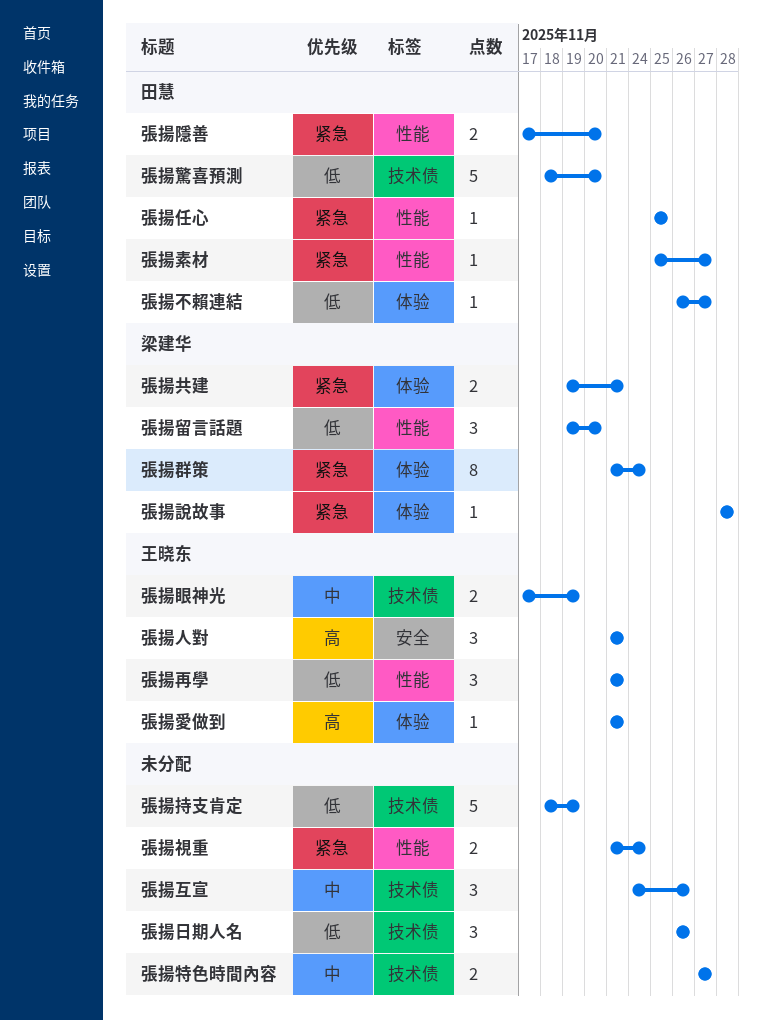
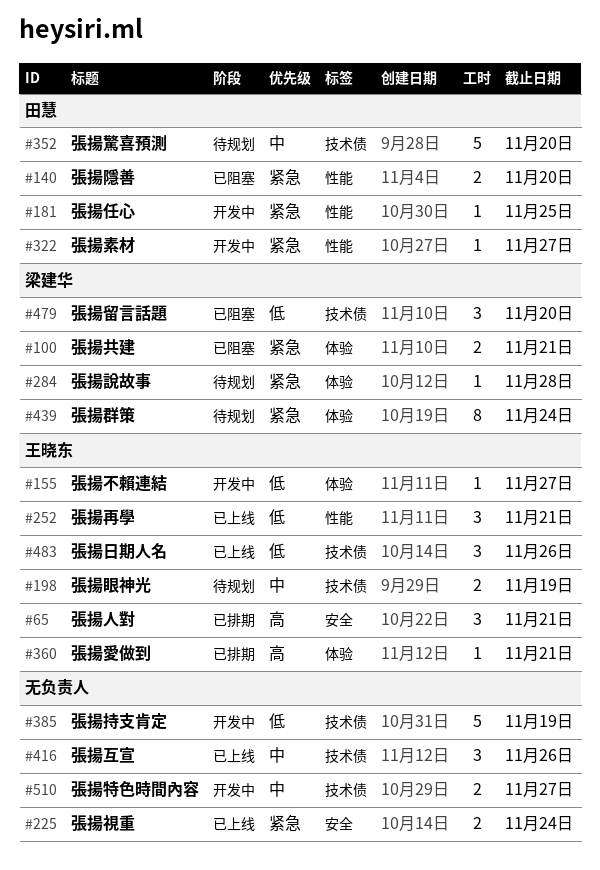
張揚不賴連結, owner: 田慧 -> 王晓东
張揚日期人名, owner: none -> 王晓东
張揚留言話題, label: 性能 -> 技术债
張揚視重, label: 性能 -> 安全
張揚驚喜預測, priority: 低 -> 中

